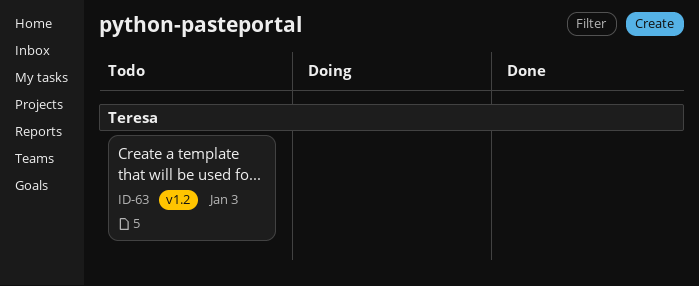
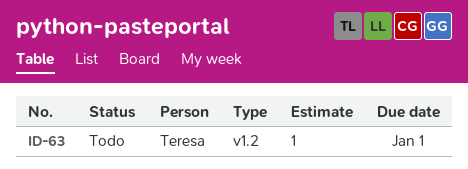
ID-63, due: Jan 3 -> Jan 1

